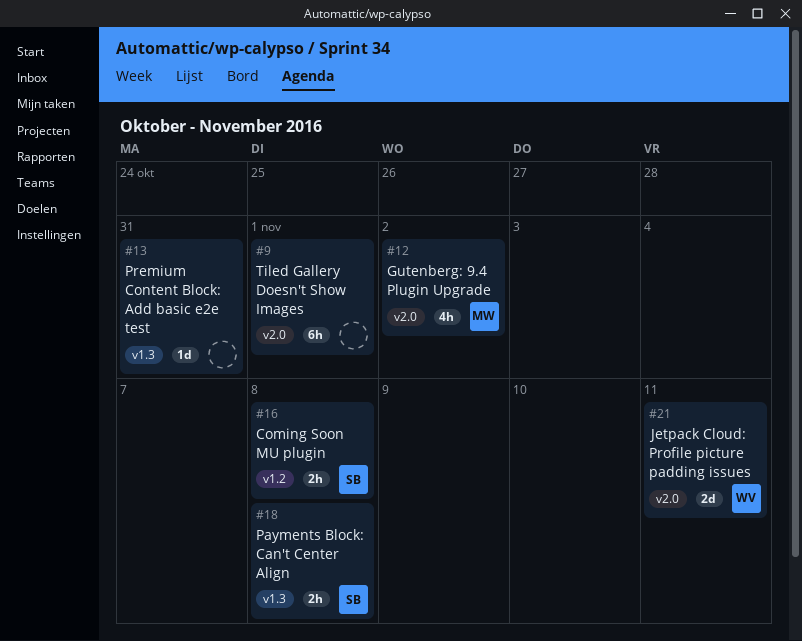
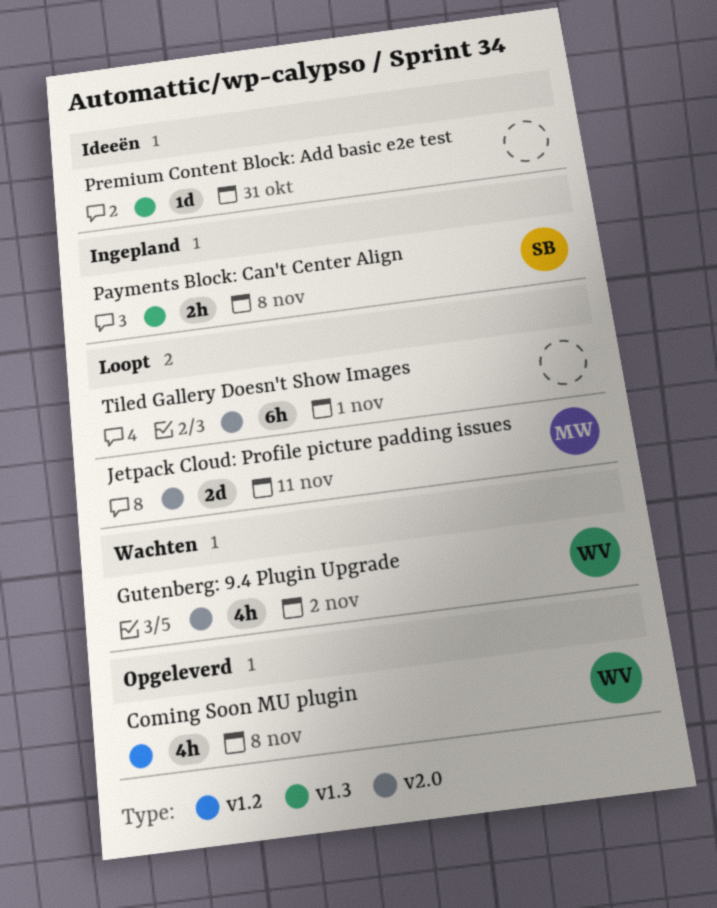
Coming Soon MU plugin, owner: SB -> WV
Coming Soon MU plugin, estimate: 2h -> 4h
Gutenberg: 9.4 Plugin Upgrade, owner: MW -> WV
Jetpack Cloud: Profile picture padding issues, owner: WV -> MW

